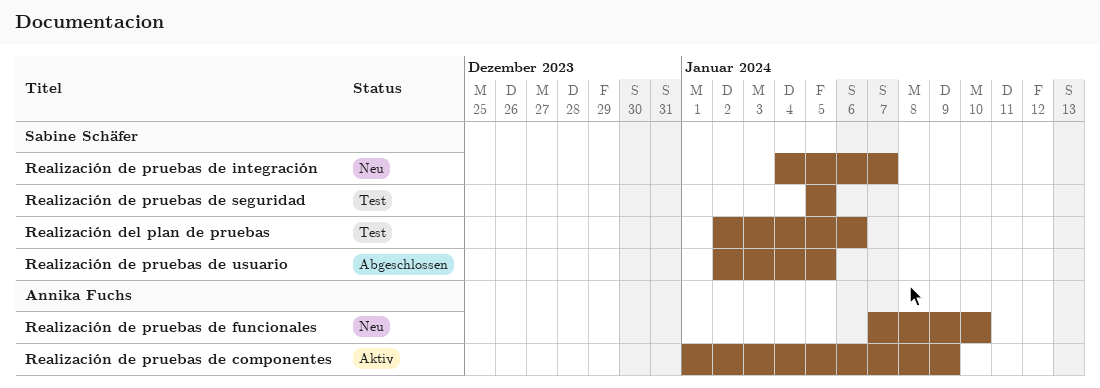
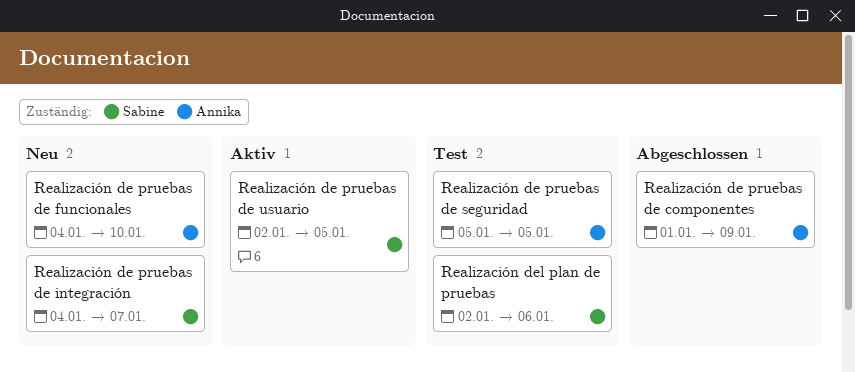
Realización de pruebas de componentes, status: Aktiv -> Abgeschlossen
Realización de pruebas de funcionales, start: Jan 7 -> Jan 4
Realización de pruebas de seguridad, owner: Sabine Schäfer -> Annika Fuchs
Realización de pruebas de usuario, status: Abgeschlossen -> Aktiv

